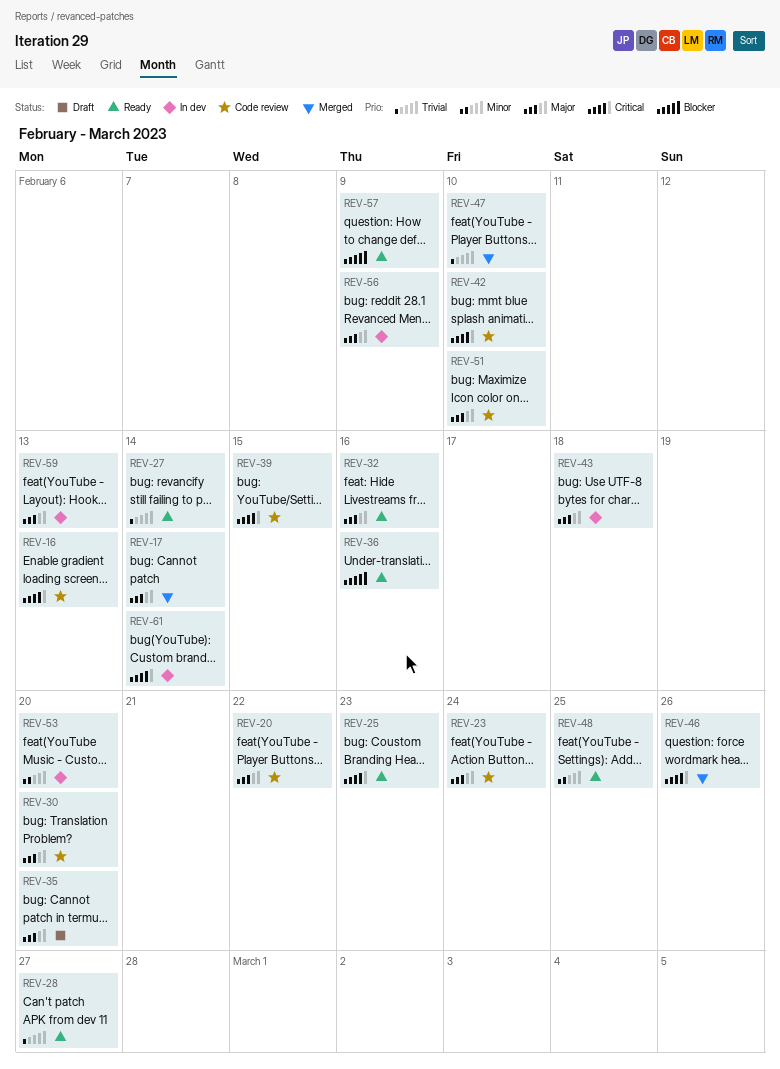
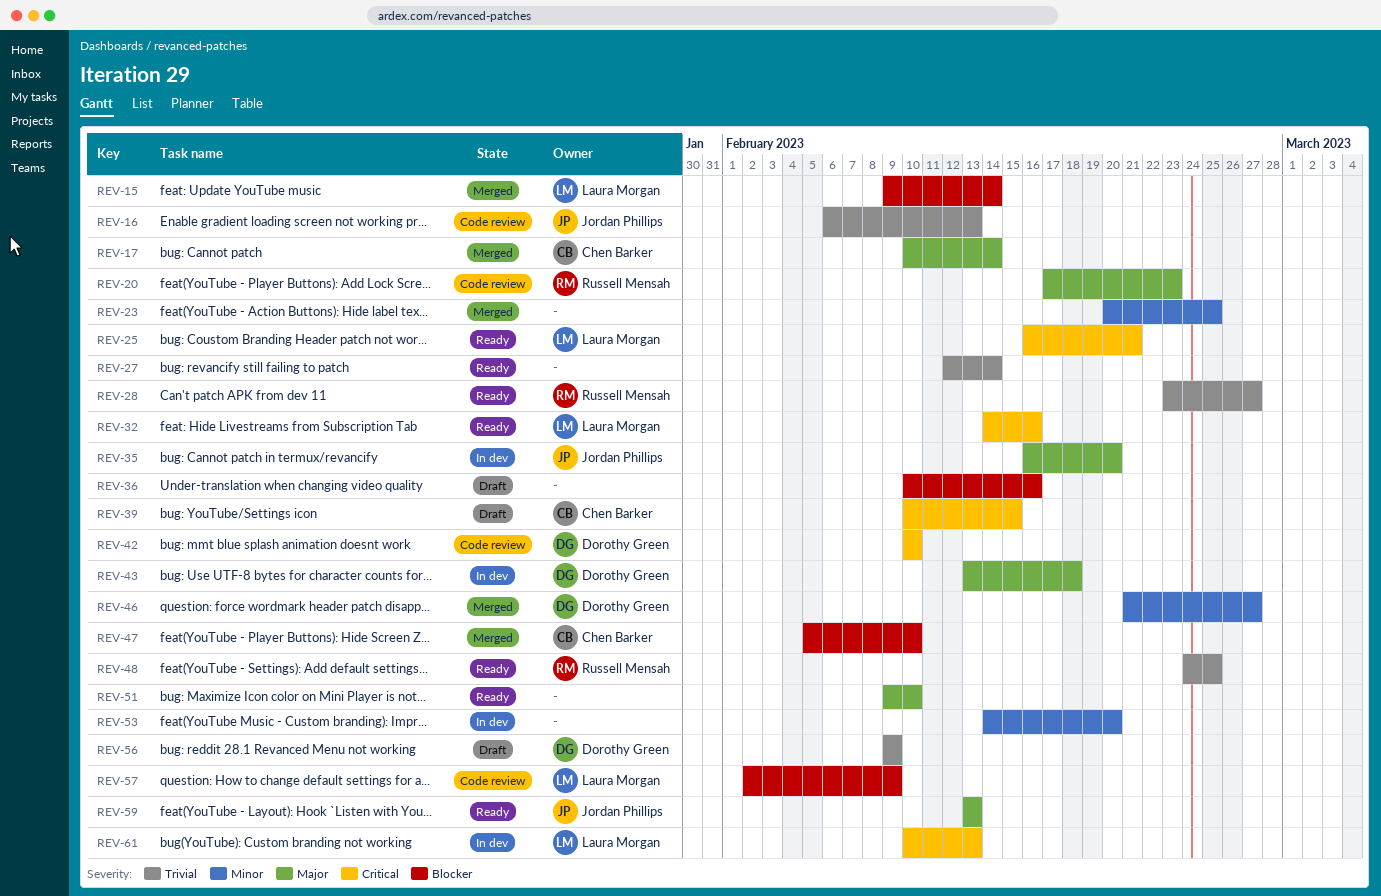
REV-15: none -> present
REV-16, priority: Critical -> Trivial
REV-20, due: Feb 22 -> Feb 23
REV-23, status: Code review -> Merged
REV-23, priority: Major -> Minor
REV-23, due: Feb 24 -> Feb 25
REV-25, due: Feb 23 -> Feb 21
REV-30: present -> none
REV-32, priority: Major -> Critical
REV-35, status: Draft -> In dev
REV-36, status: Ready -> Draft
REV-39, status: Code review -> Draft
REV-46, priority: Critical -> Minor
REV-46, due: Feb 26 -> Feb 27
REV-47, priority: Trivial -> Blocker
REV-48, priority: Minor -> Trivial
REV-51, status: Code review -> Ready
REV-56, status: In dev -> Draft
REV-56, priority: Major -> Trivial
REV-57, status: Ready -> Code review
REV-59, status: In dev -> Ready
REV-61, due: Feb 14 -> Feb 13

